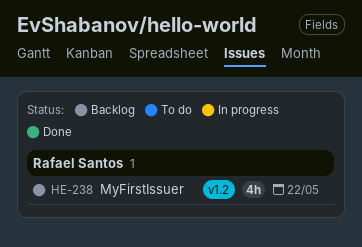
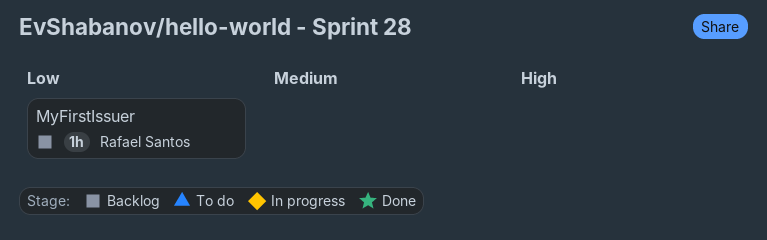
MyFirstIssuer, estimate: 4h -> 1h

